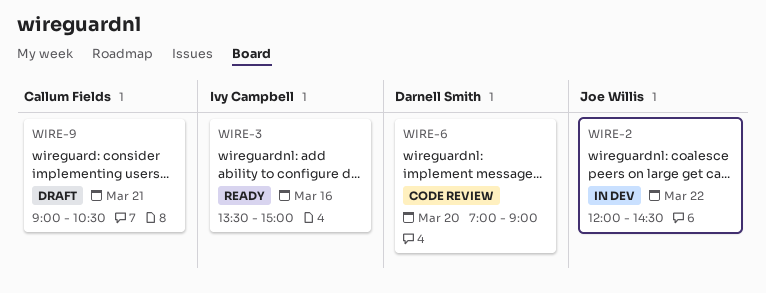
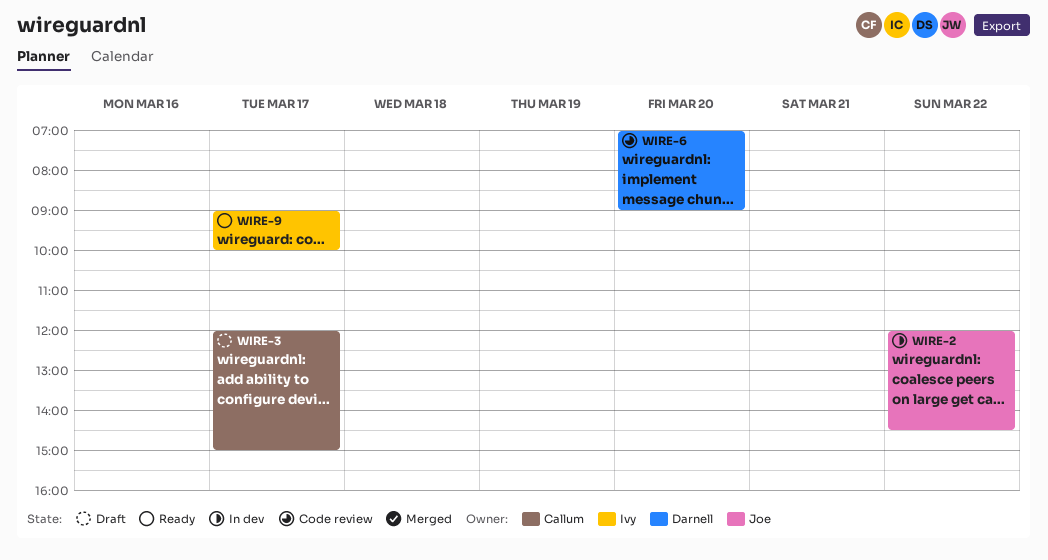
WIRE-3, status: Ready -> Draft
WIRE-3, owner: Ivy Campbell -> Callum Fields
WIRE-3, day: Mar 16 -> Mar 17
WIRE-3, begins: 13:30 -> 12:00
WIRE-9, status: Draft -> Ready
WIRE-9, owner: Callum Fields -> Ivy Campbell
WIRE-9, day: Mar 21 -> Mar 17
WIRE-9, ends: 10:30 -> 10:00

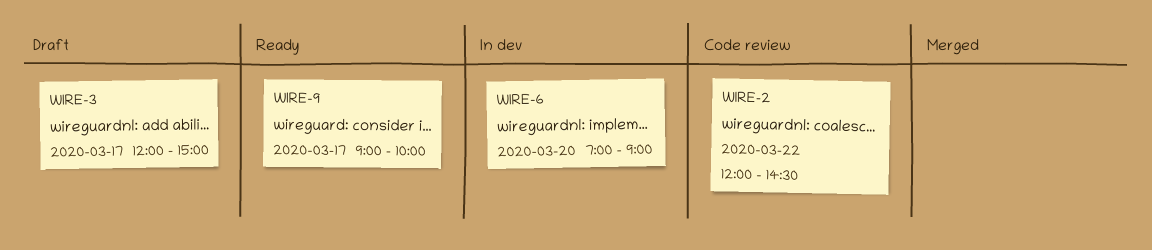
WIRE-2, status: In dev -> Code review
WIRE-6, status: Code review -> In dev

